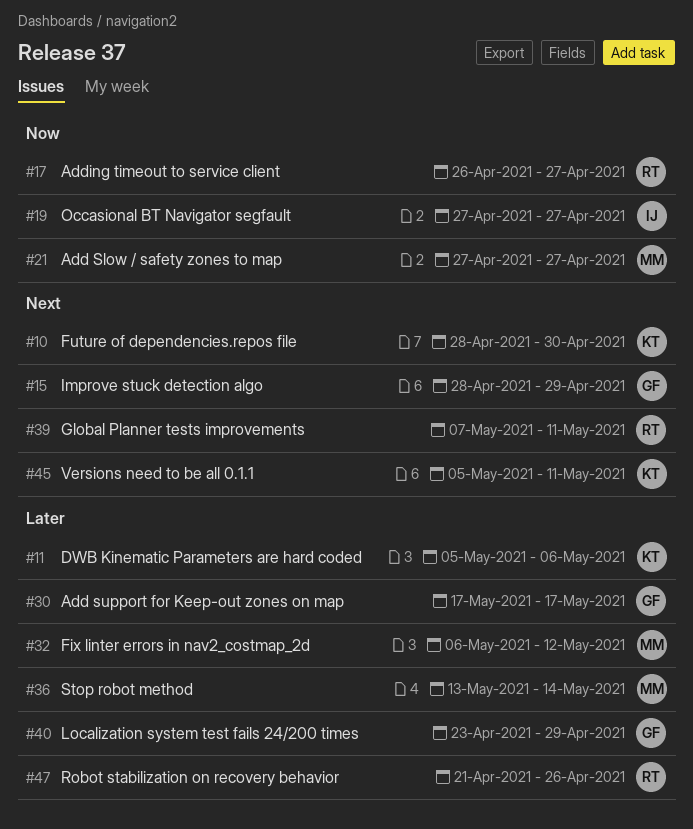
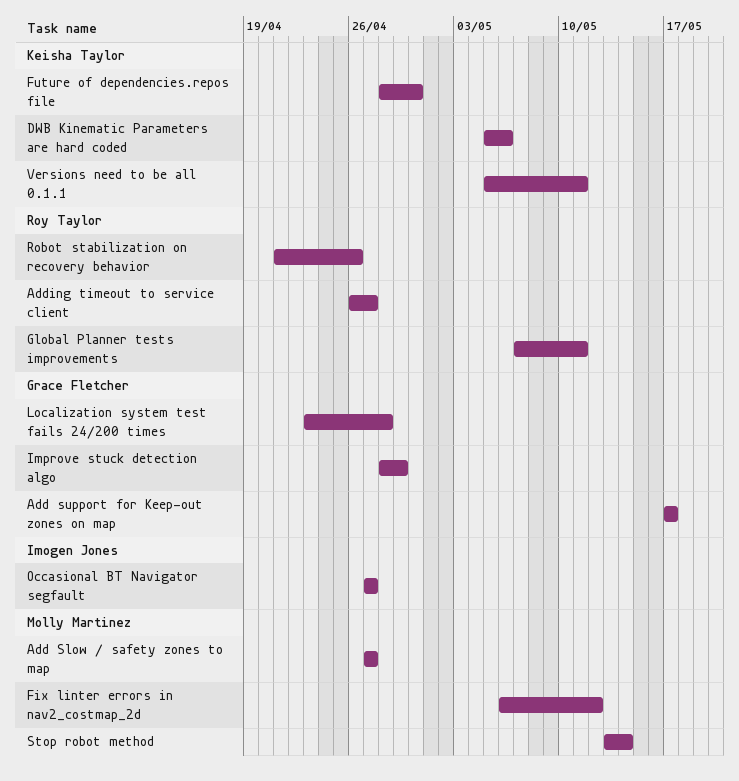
Localization system test fails 24/200 times, due: Apr 29 -> Apr 28

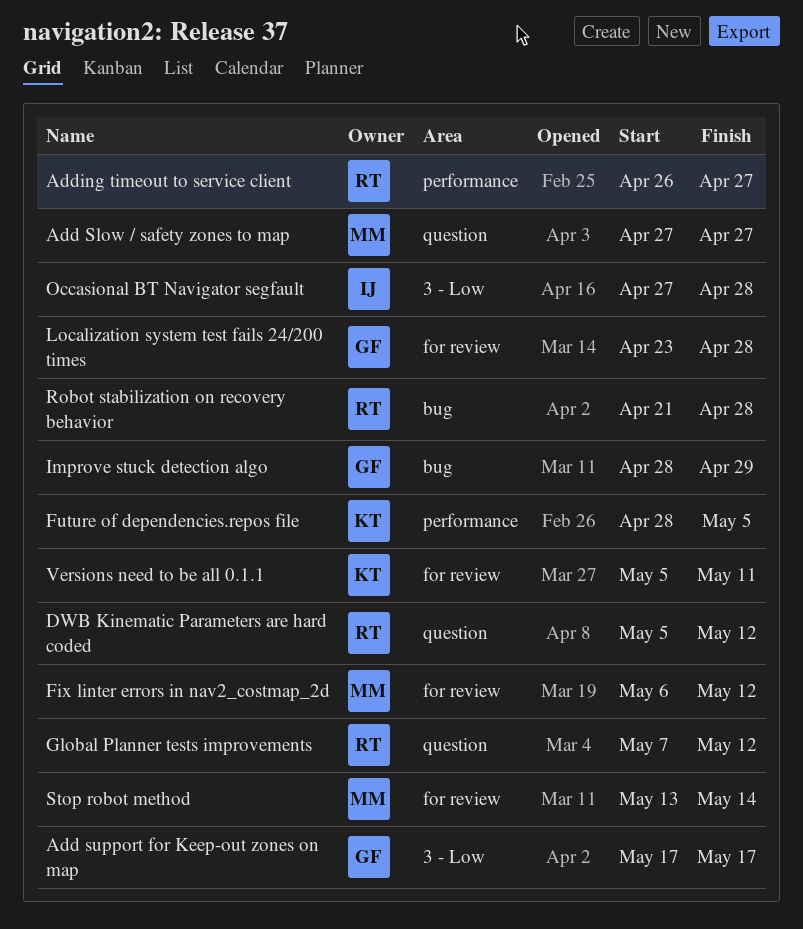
DWB Kinematic Parameters are hard coded, owner: Keisha Taylor -> Roy Taylor
DWB Kinematic Parameters are hard coded, due: May 6 -> May 12
Future of dependencies.repos file, due: Apr 30 -> May 5
Global Planner tests improvements, due: May 11 -> May 12
Occasional BT Navigator segfault, due: Apr 27 -> Apr 28
Robot stabilization on recovery behavior, due: Apr 26 -> Apr 28

